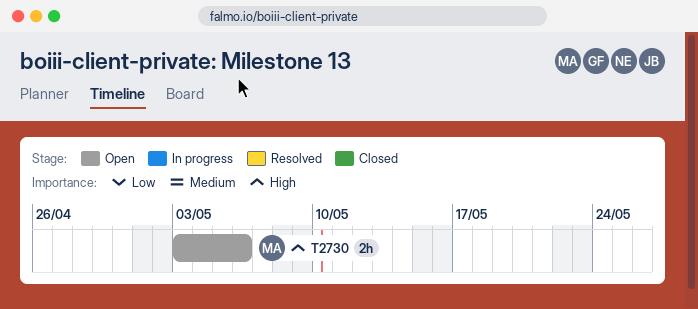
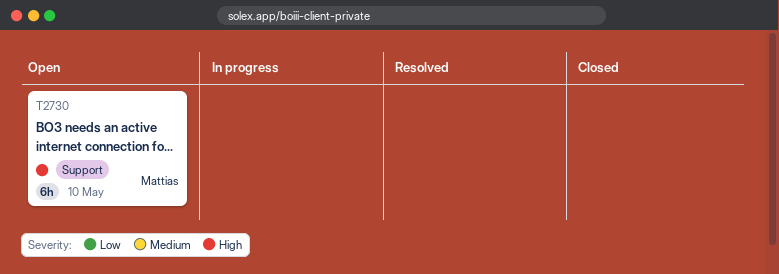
T2730, estimate: 2h -> 6h
T2730, due: May 6 -> May 10

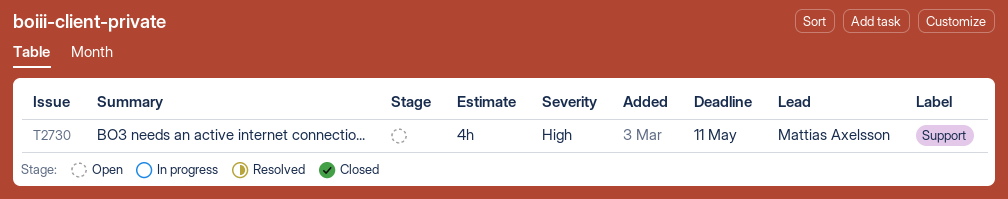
T2730, estimate: 6h -> 4h
T2730, due: May 10 -> May 11

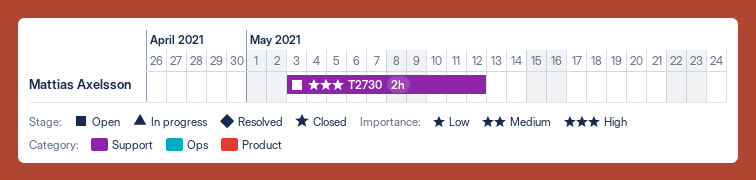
T2730, estimate: 4h -> 2h
T2730, due: May 11 -> May 12

